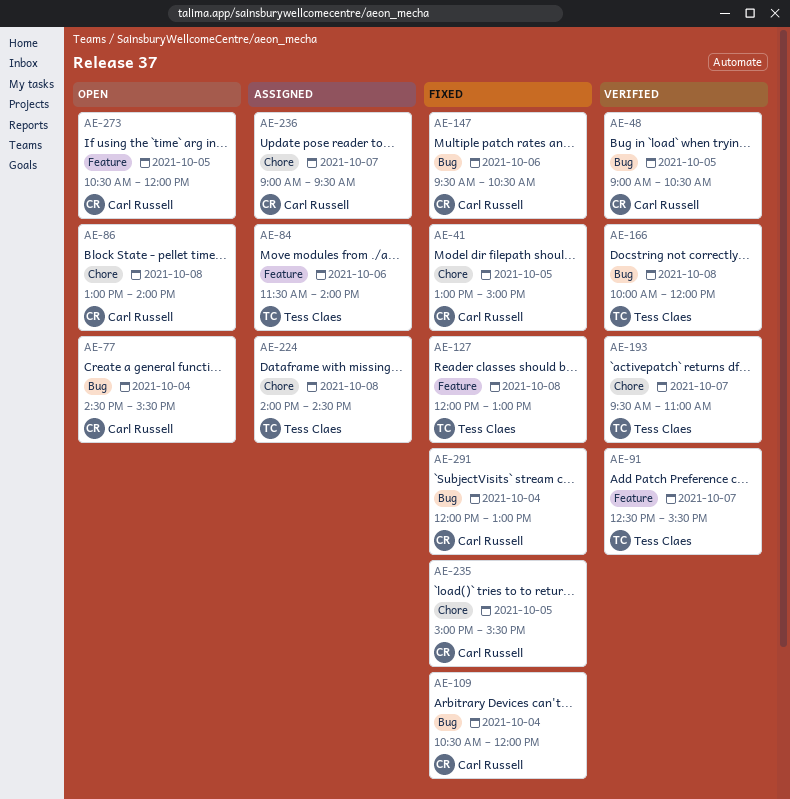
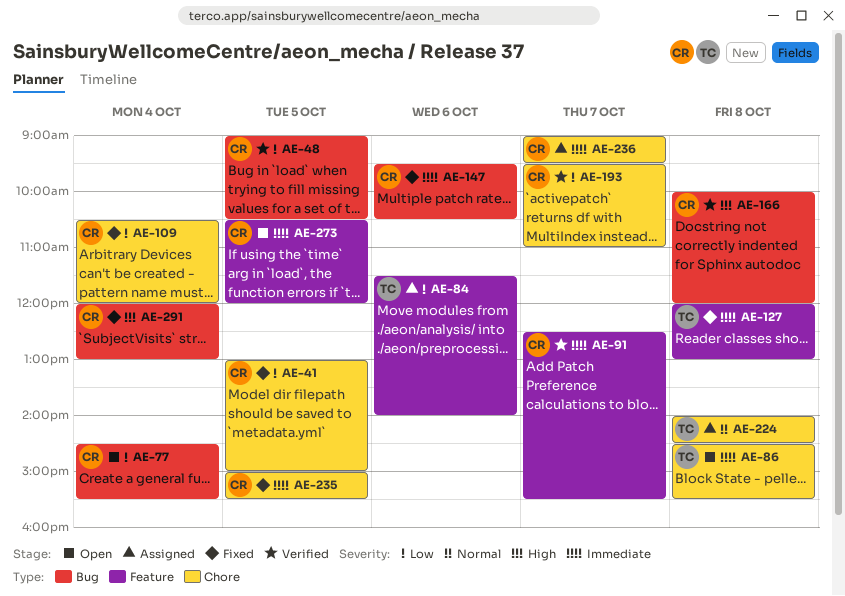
AE-86, owner: Carl Russell -> Tess Claes
AE-86, begins: 13:00 -> 14:30
AE-86, ends: 14:00 -> 15:30
AE-91, owner: Tess Claes -> Carl Russell
AE-109, label: Bug -> Chore
AE-166, owner: Tess Claes -> Carl Russell
AE-193, owner: Tess Claes -> Carl Russell

